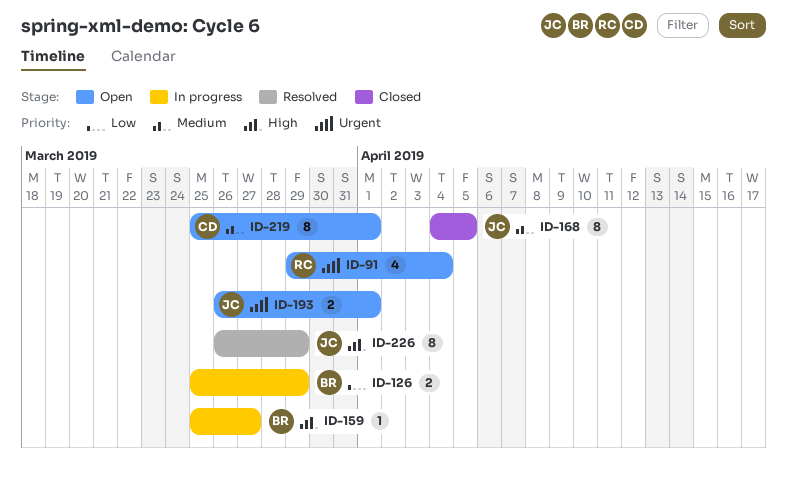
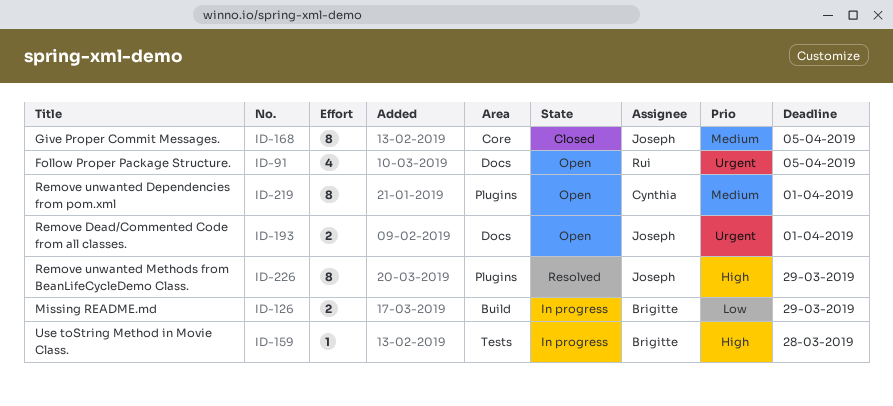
ID-91, due: Apr 4 -> Apr 5
ID-159, due: Mar 27 -> Mar 28

